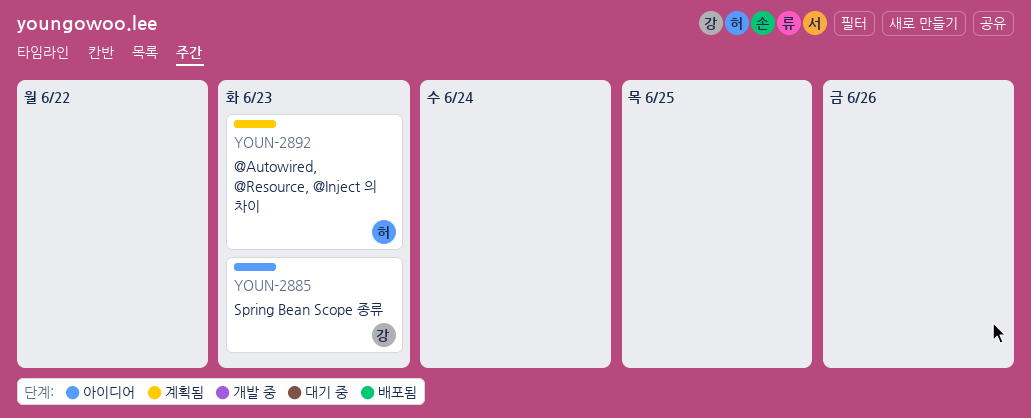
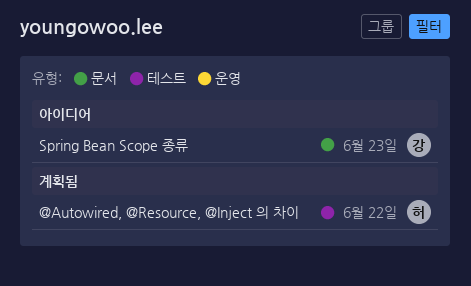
@Autowired, @Resource, @Inject 의 차이, due: Jun 23 -> Jun 22

